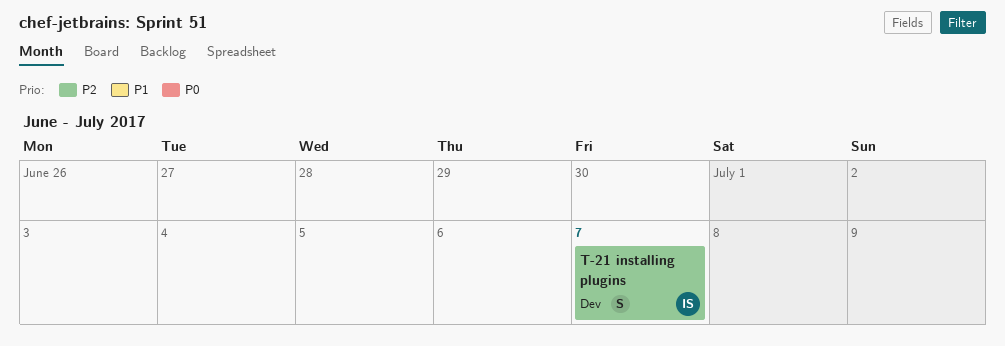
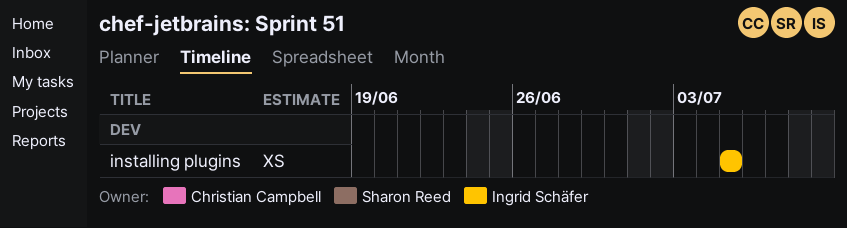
installing plugins, estimate: S -> XS
installing plugins, due: Jul 7 -> Jul 5

